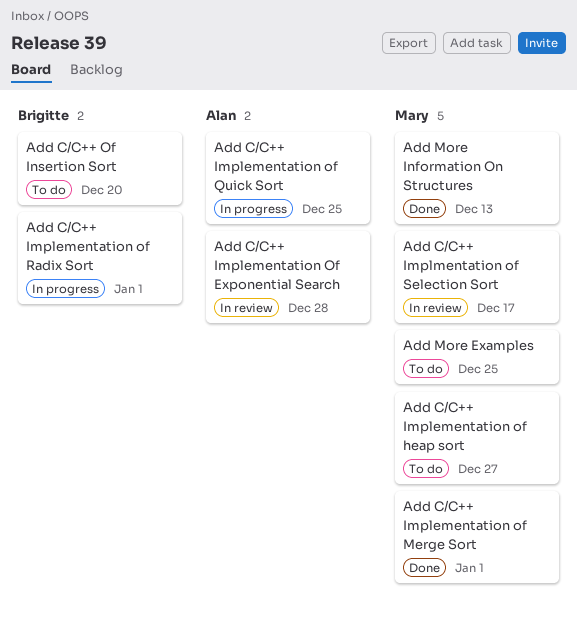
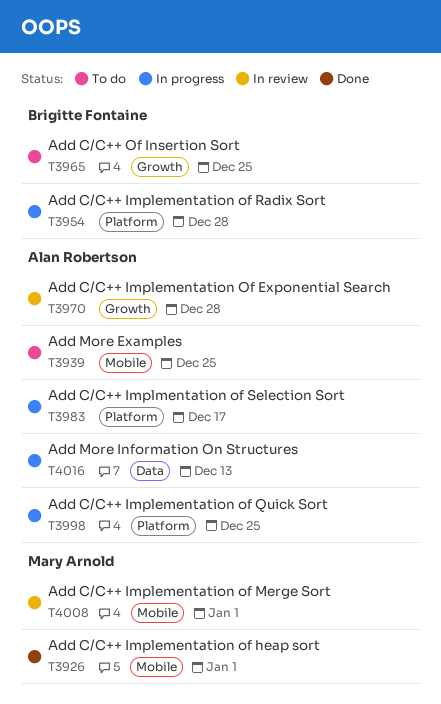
Add C/C++ Implementation of heap sort, status: To do -> Done
Add C/C++ Implementation of heap sort, due: Dec 27 -> Jan 1
Add C/C++ Implementation of Merge Sort, status: Done -> In review
Add C/C++ Implementation of Radix Sort, due: Jan 1 -> Dec 28
Add C/C++ Implmentation of Selection Sort, status: In review -> In progress
Add C/C++ Implmentation of Selection Sort, owner: Mary Arnold -> Alan Robertson
Add C/C++ Of Insertion Sort, due: Dec 20 -> Dec 25
Add More Examples, owner: Mary Arnold -> Alan Robertson
Add More Information On Structures, status: Done -> In progress
Add More Information On Structures, owner: Mary Arnold -> Alan Robertson

